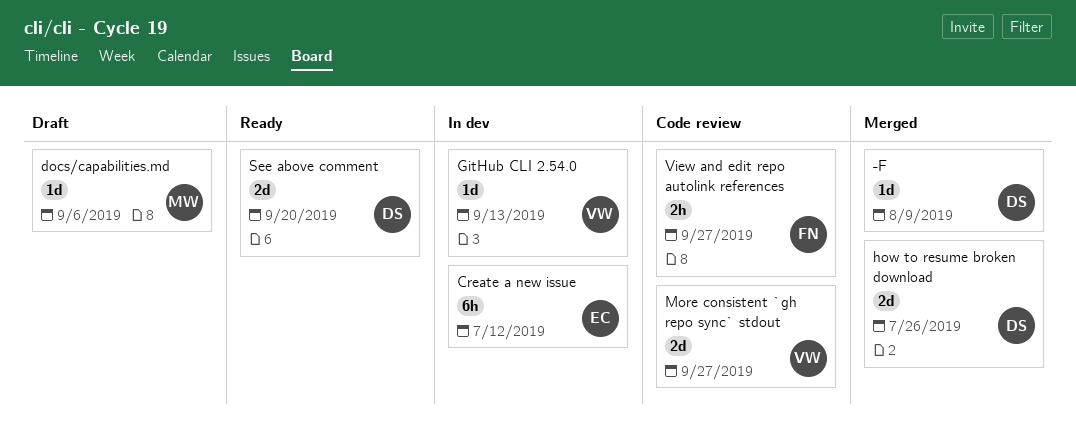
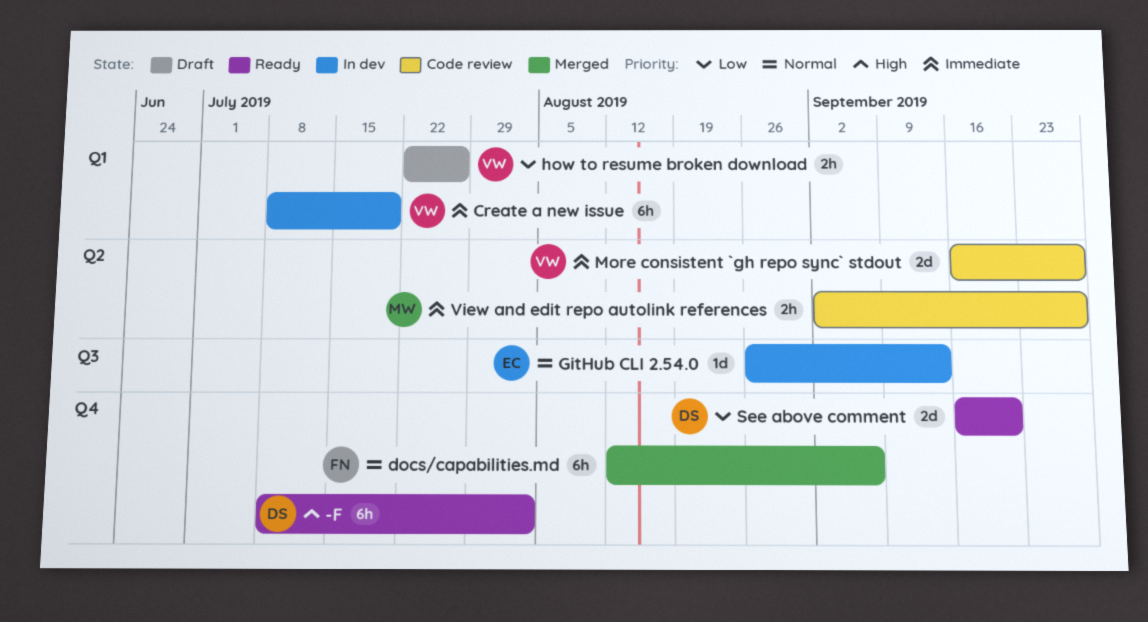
-F, status: Merged -> Ready
-F, estimate: 1d -> 6h
-F, due: Aug 9 -> Aug 2
Create a new issue, owner: EC -> VW
Create a new issue, due: Jul 12 -> Jul 19
docs/capabilities.md, status: Draft -> Merged
docs/capabilities.md, owner: MW -> FN
docs/capabilities.md, estimate: 1d -> 6h
GitHub CLI 2.54.0, owner: VW -> EC
how to resume broken download, status: Merged -> Draft
how to resume broken download, owner: DS -> VW
how to resume broken download, estimate: 2d -> 2h
View and edit repo autolink references, owner: FN -> MW

